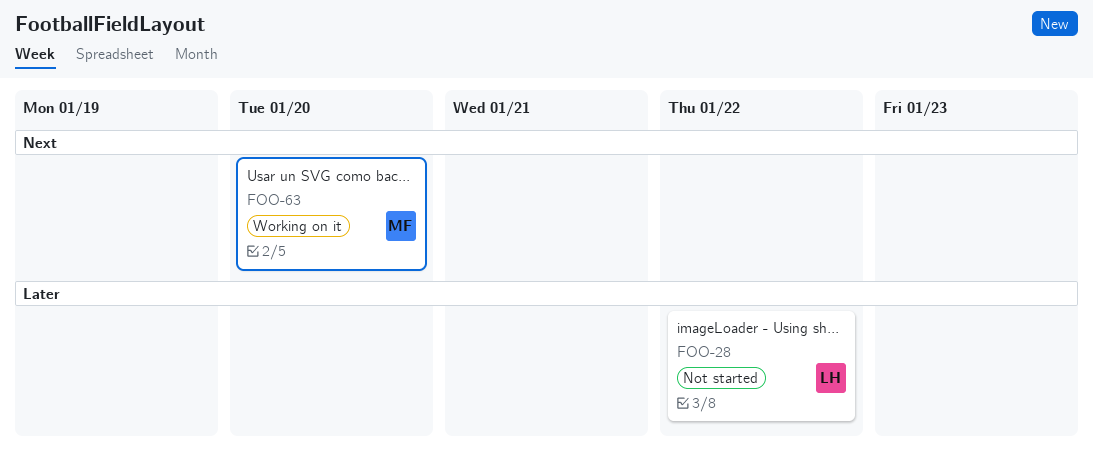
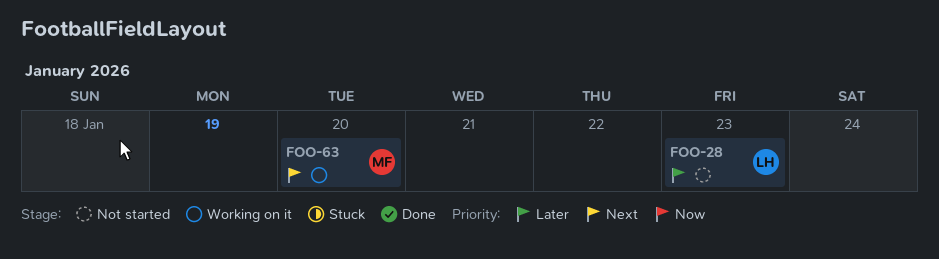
FOO-28, due: Jan 22 -> Jan 23

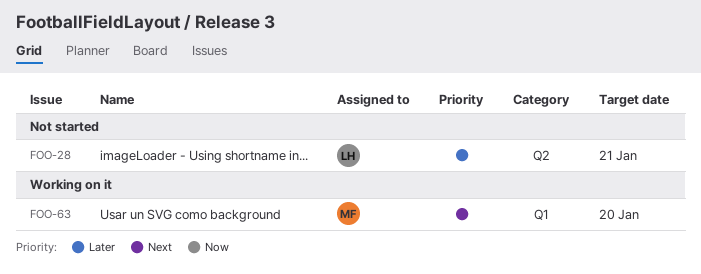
FOO-28, due: Jan 23 -> Jan 21

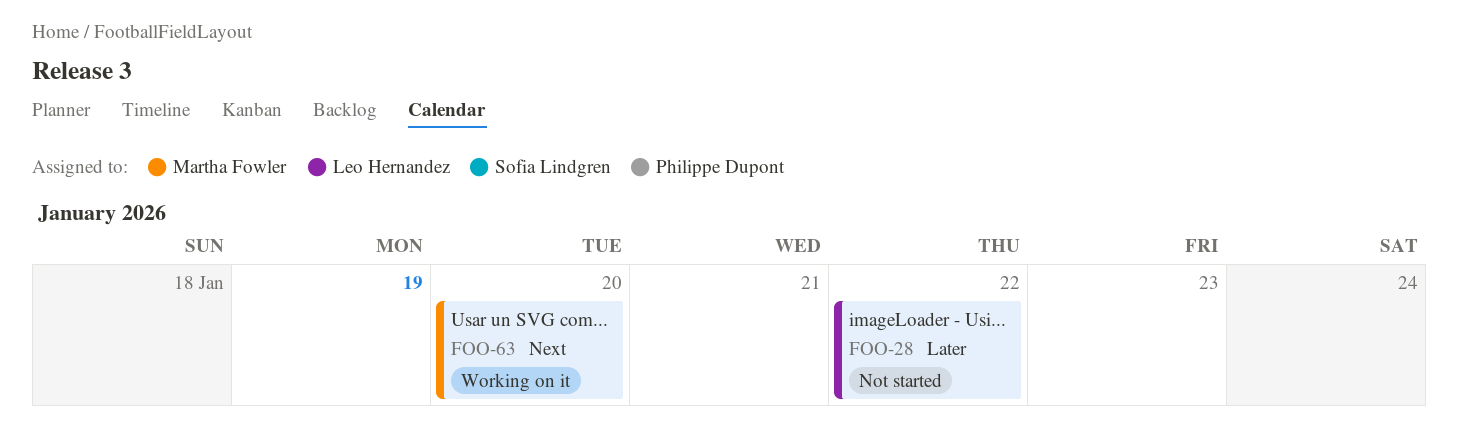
FOO-28, due: Jan 21 -> Jan 22

